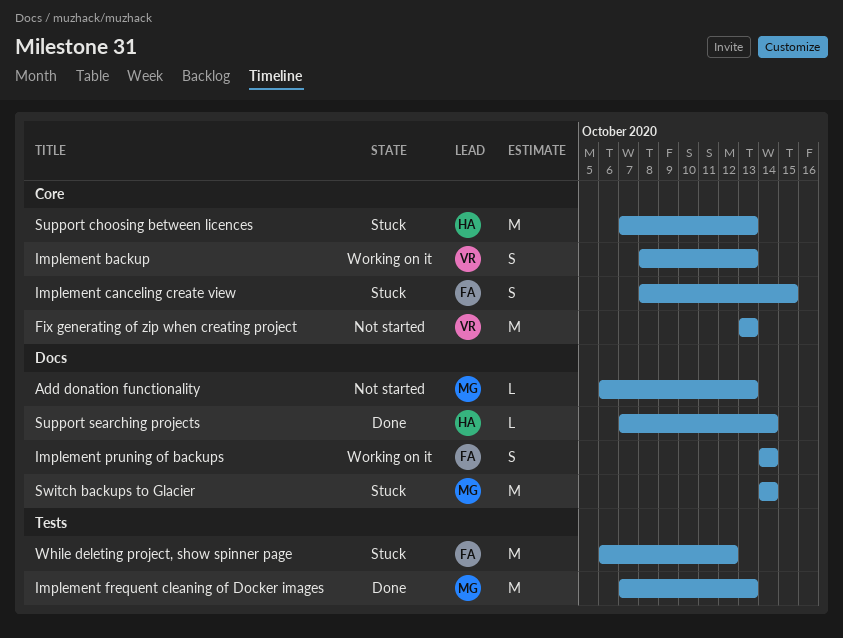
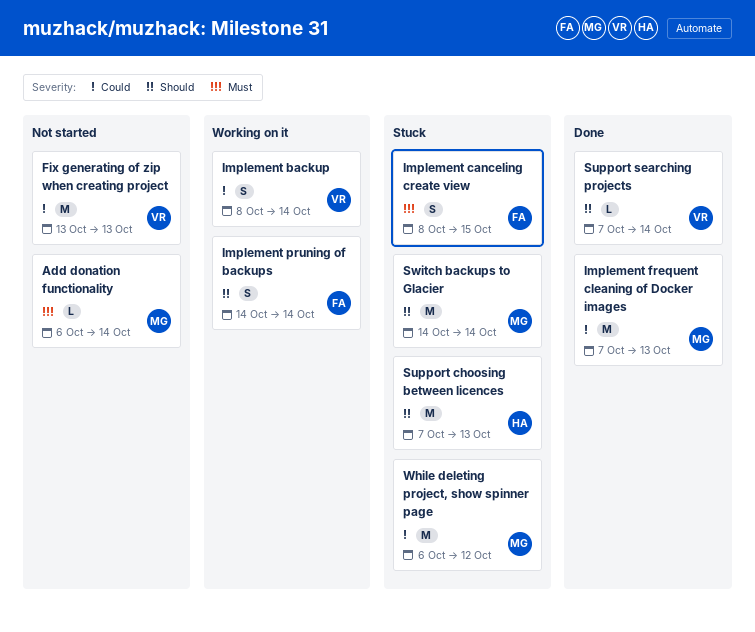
Add donation functionality, due: Oct 13 -> Oct 14
Implement backup, due: Oct 13 -> Oct 14
Support searching projects, owner: HA -> VR
While deleting project, show spinner page, owner: FA -> MG

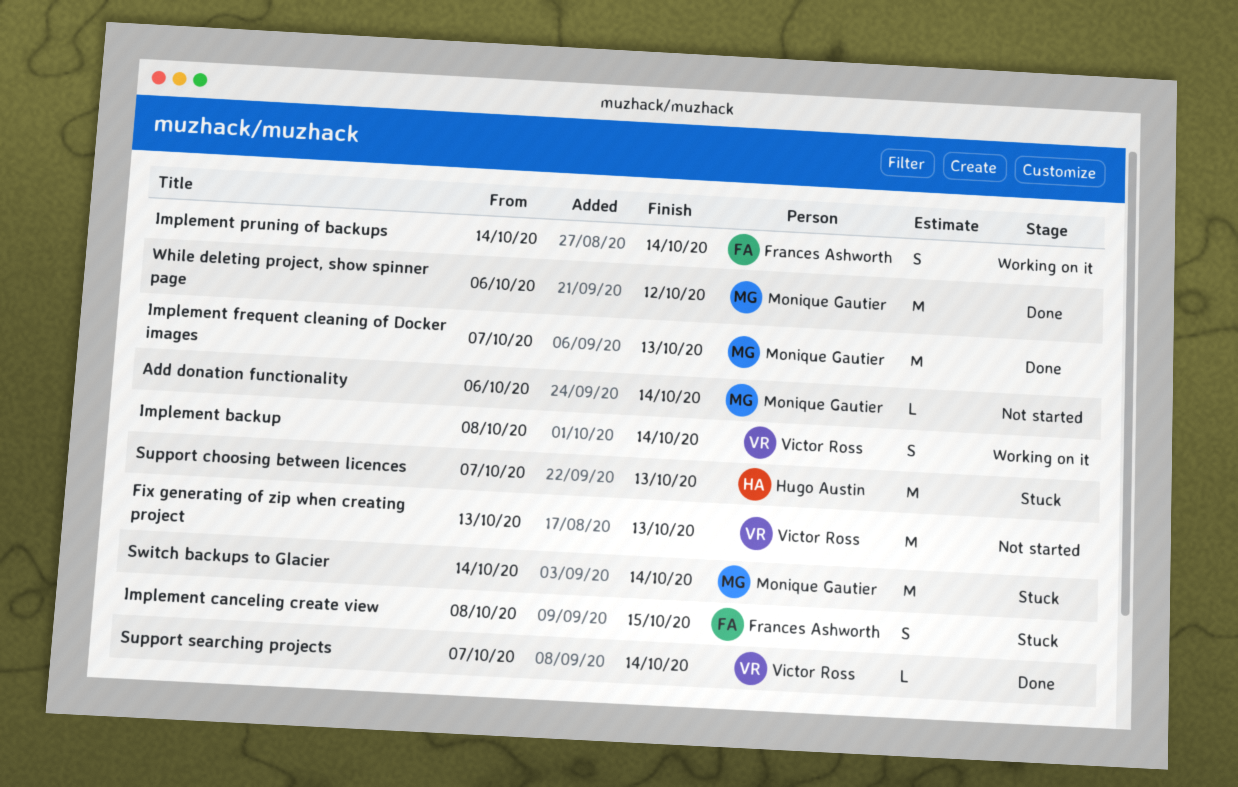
While deleting project, show spinner page, status: Stuck -> Done

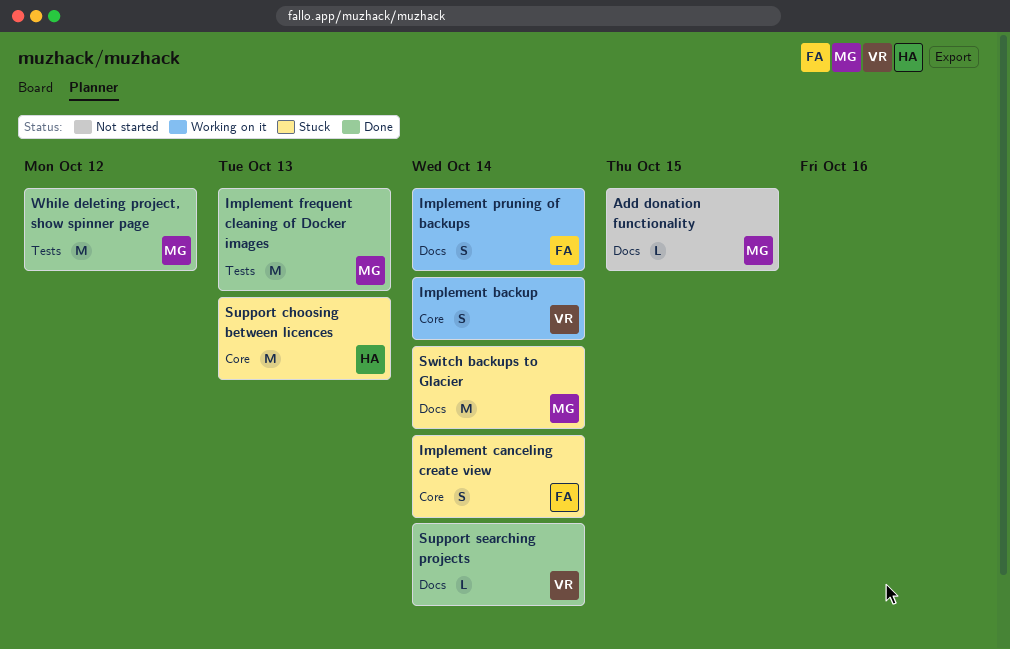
Add donation functionality, due: Oct 14 -> Oct 15
Fix generating of zip when creating project: present -> none
Implement canceling create view, due: Oct 15 -> Oct 14

